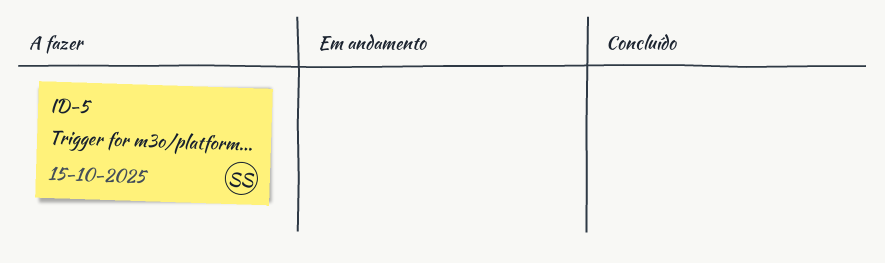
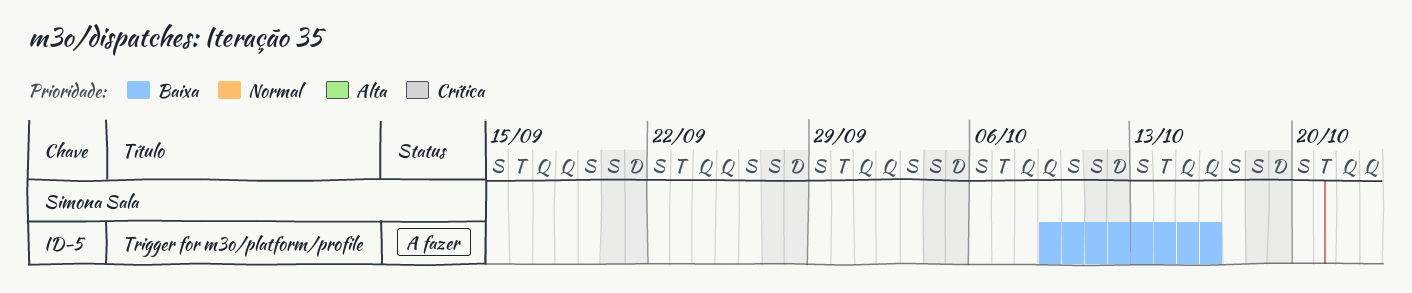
ID-5, due: Oct 15 -> Oct 16

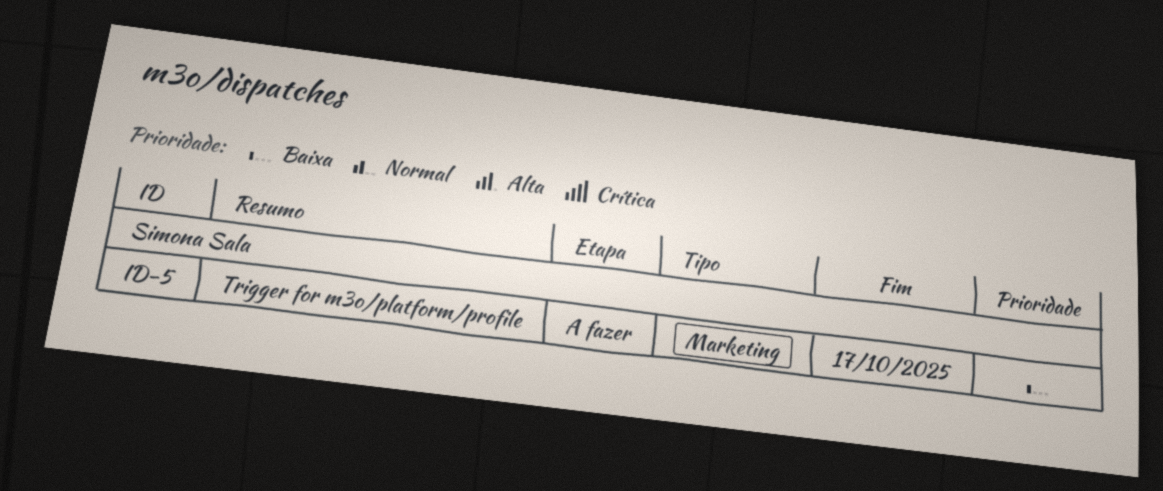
ID-5, due: Oct 16 -> Oct 17

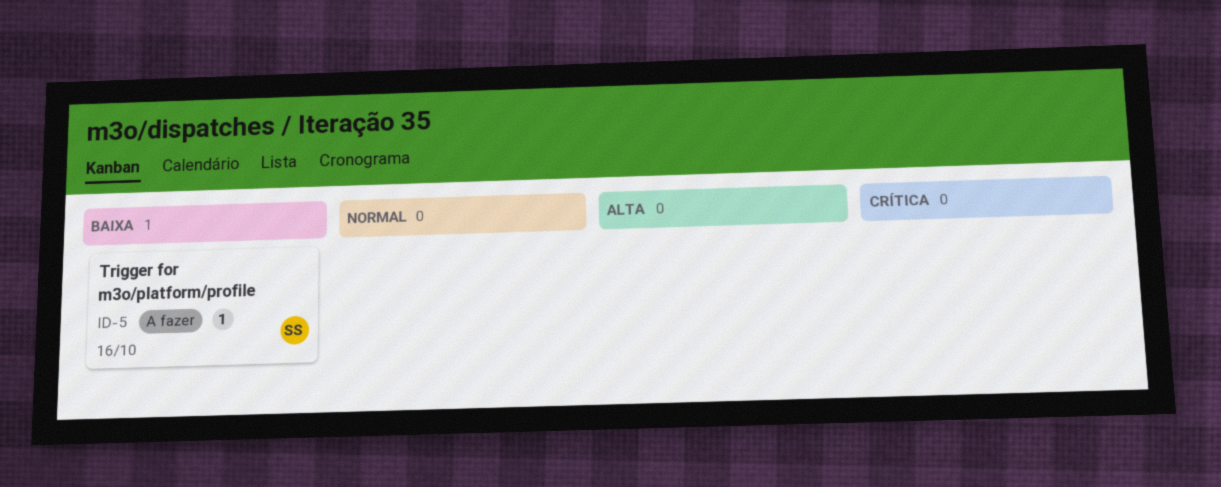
ID-5, due: Oct 17 -> Oct 16

